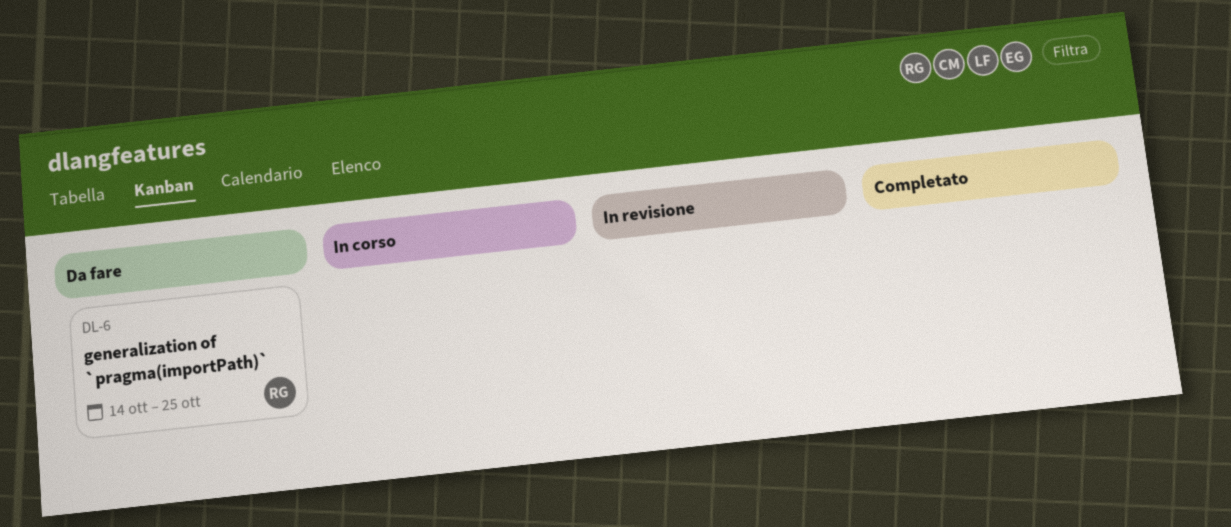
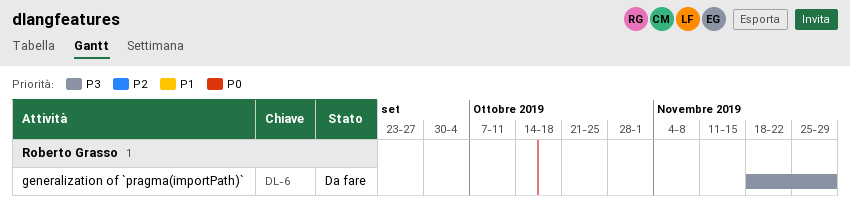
DL-6, start: Oct 14 -> Nov 18
DL-6, due: Oct 25 -> Nov 29

